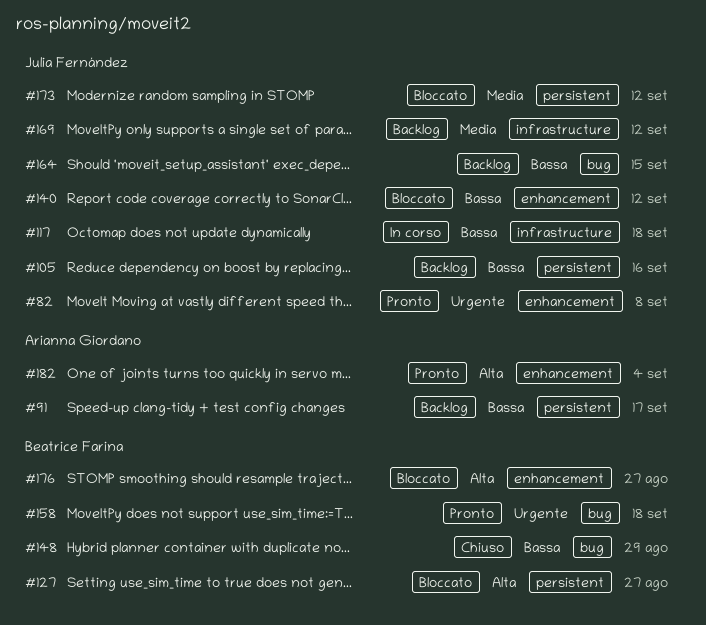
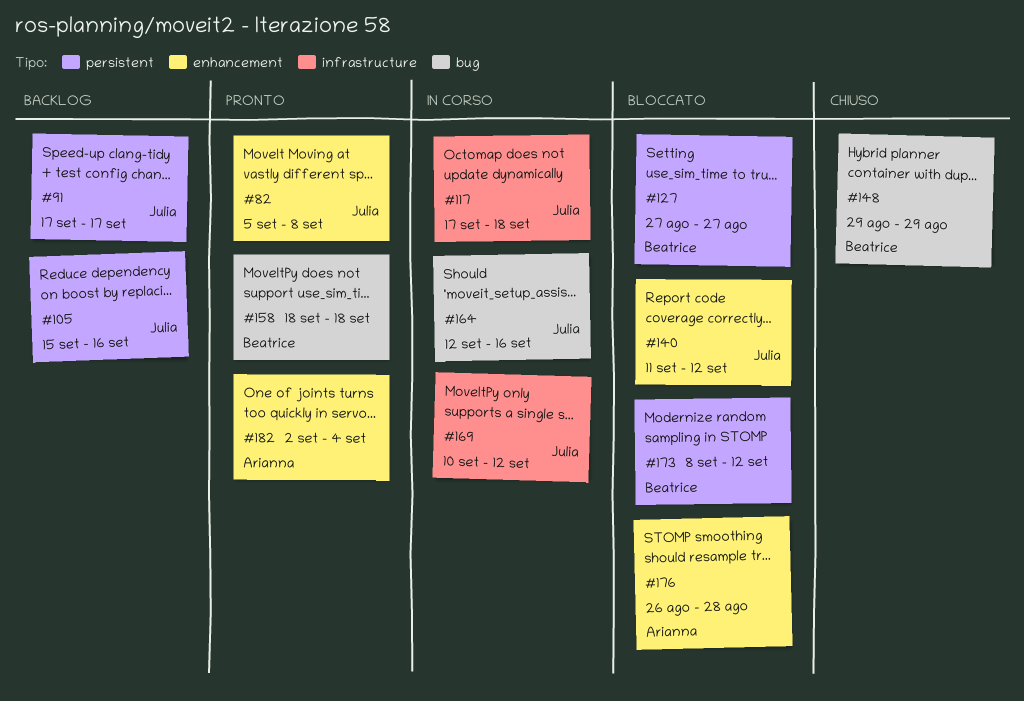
#91, owner: Arianna Giordano -> Julia Fernández
#164, status: Backlog -> In corso
#164, due: Sep 15 -> Sep 16
#169, status: Backlog -> In corso
#173, owner: Julia Fernández -> Beatrice Farina
#176, owner: Beatrice Farina -> Arianna Giordano
#176, due: Aug 27 -> Aug 28

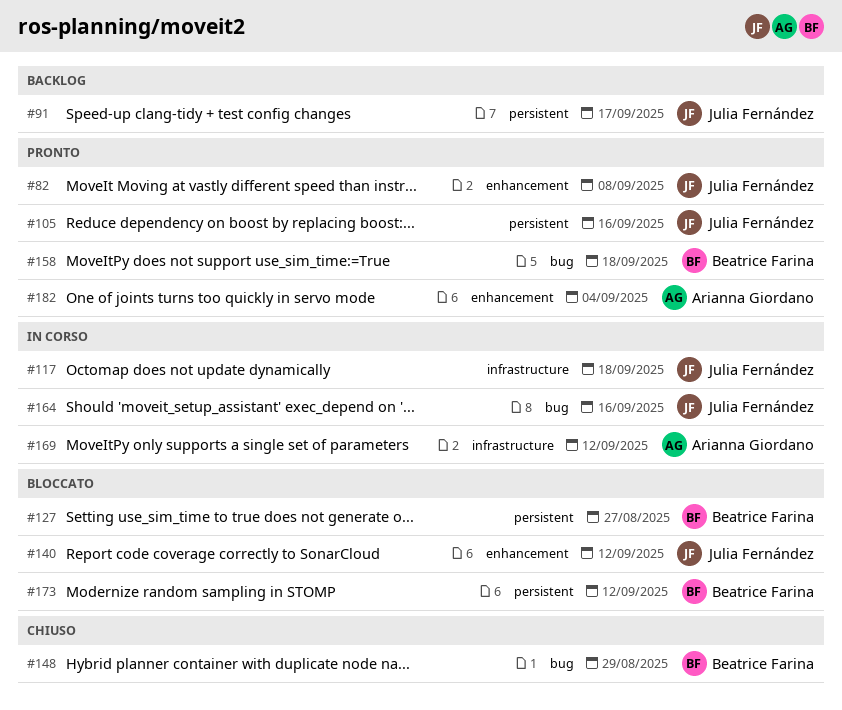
#105, status: Backlog -> Pronto
#169, owner: Julia Fernández -> Arianna Giordano
#176: present -> none

